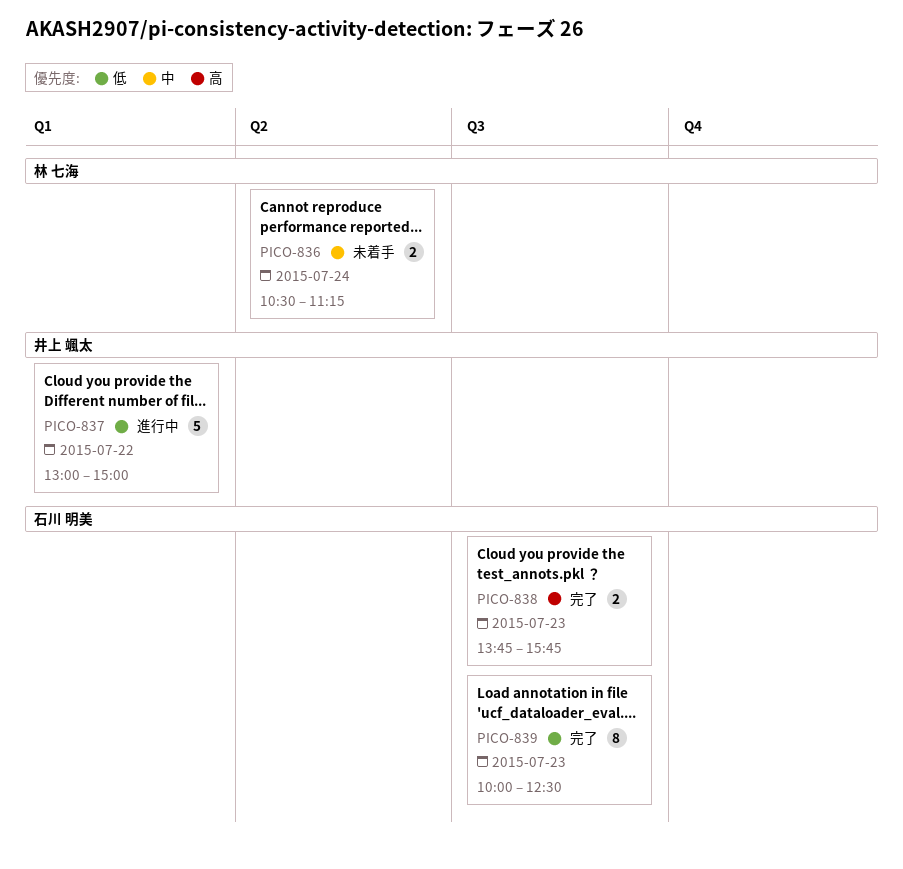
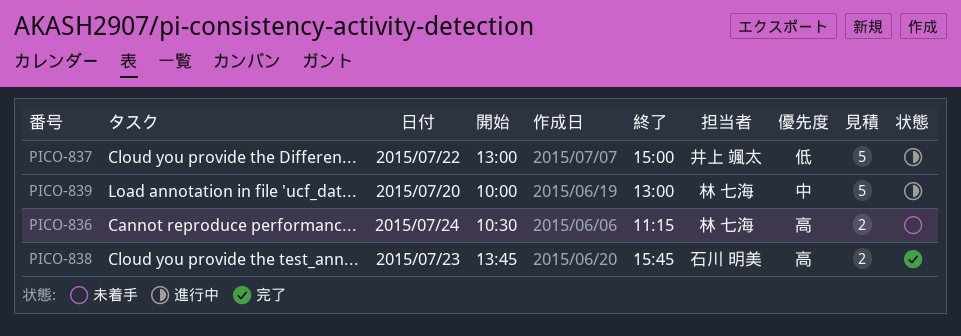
PICO-836, priority: 中 -> 高
PICO-839, status: 完了 -> 進行中
PICO-839, owner: 石川 明美 -> 林 七海
PICO-839, priority: 低 -> 中
PICO-839, estimate: 8 -> 5
PICO-839, day: Jul 23 -> Jul 20
PICO-839, ends: 12:30 -> 13:00

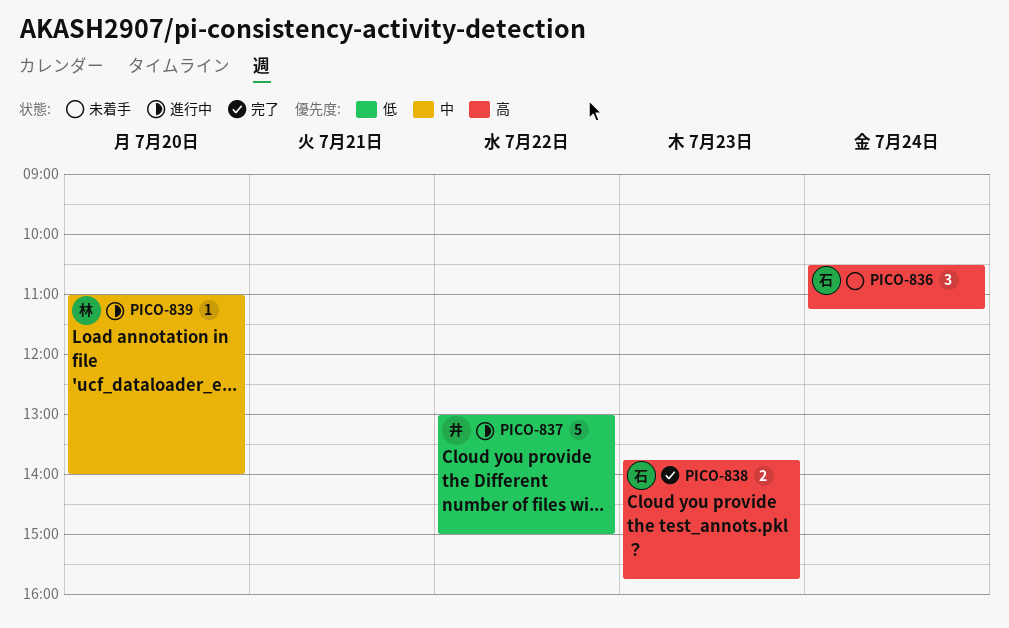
PICO-836, owner: 林 七海 -> 石川 明美
PICO-836, estimate: 2 -> 3
PICO-839, estimate: 5 -> 1
PICO-839, begins: 10:00 -> 11:00
PICO-839, ends: 13:00 -> 14:00

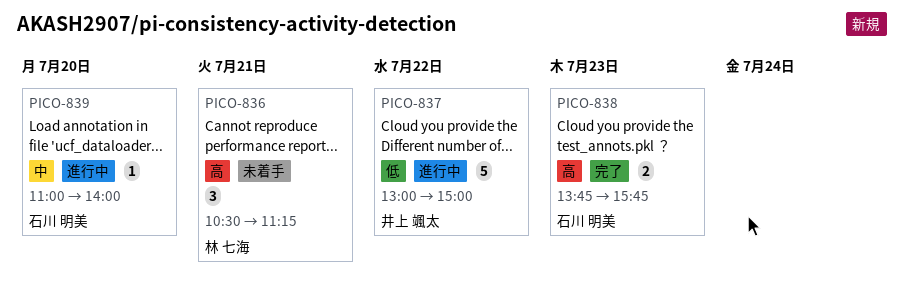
PICO-836, owner: 石川 明美 -> 林 七海
PICO-836, day: Jul 24 -> Jul 21
PICO-839, owner: 林 七海 -> 石川 明美

